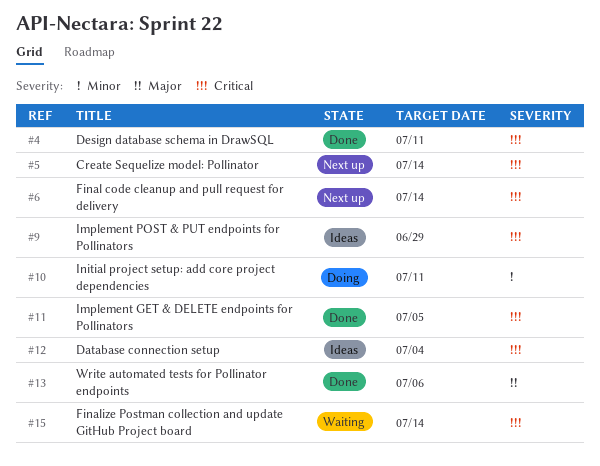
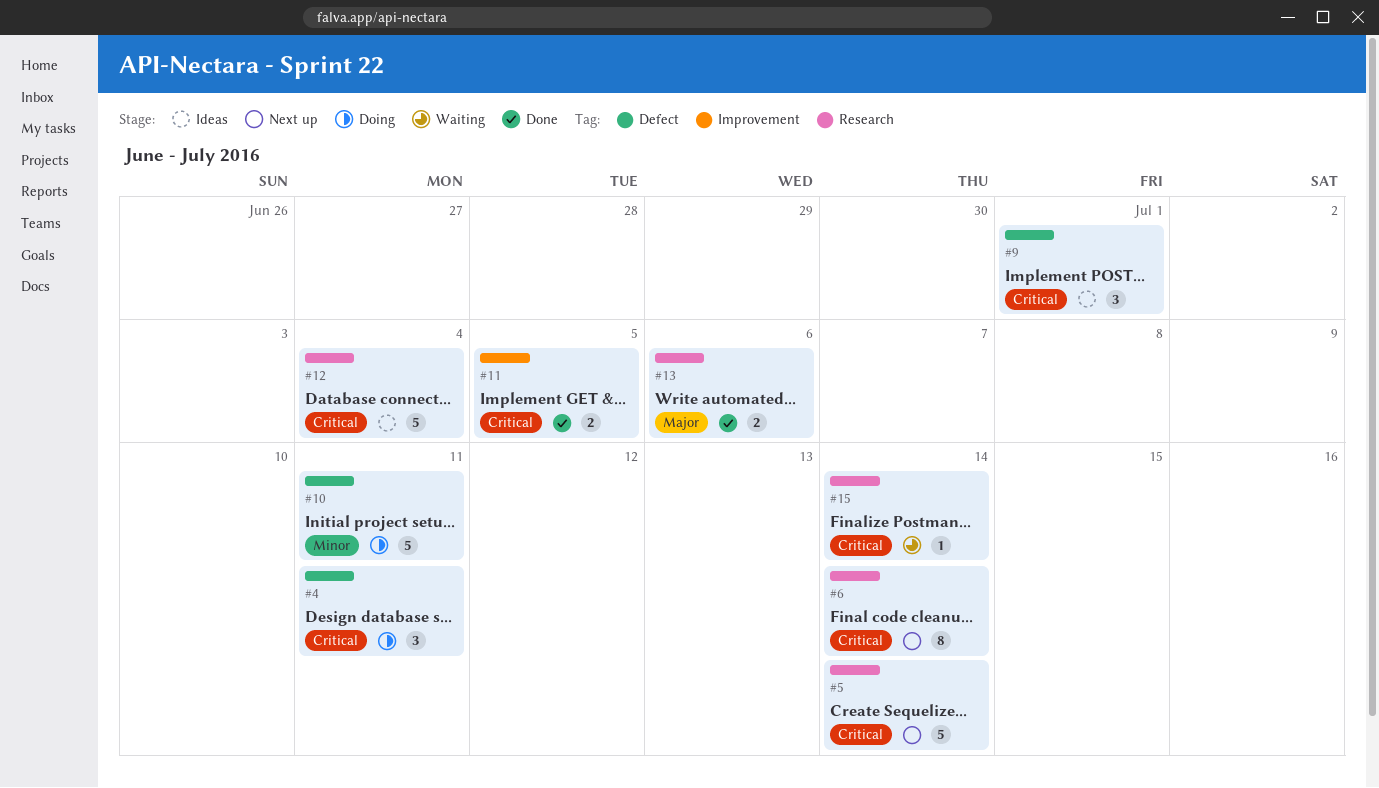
#4, status: Done -> Doing
#9, due: Jun 29 -> Jul 1

